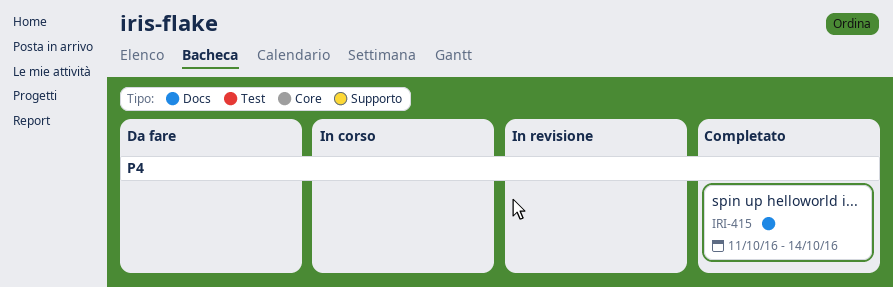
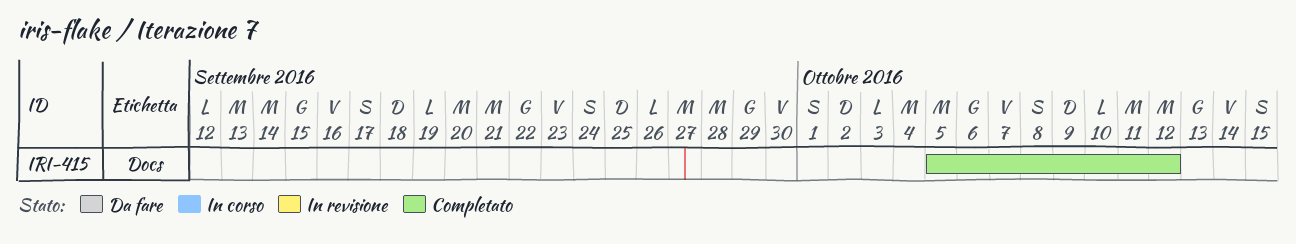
IRI-415, start: Oct 11 -> Oct 5
IRI-415, due: Oct 14 -> Oct 12

